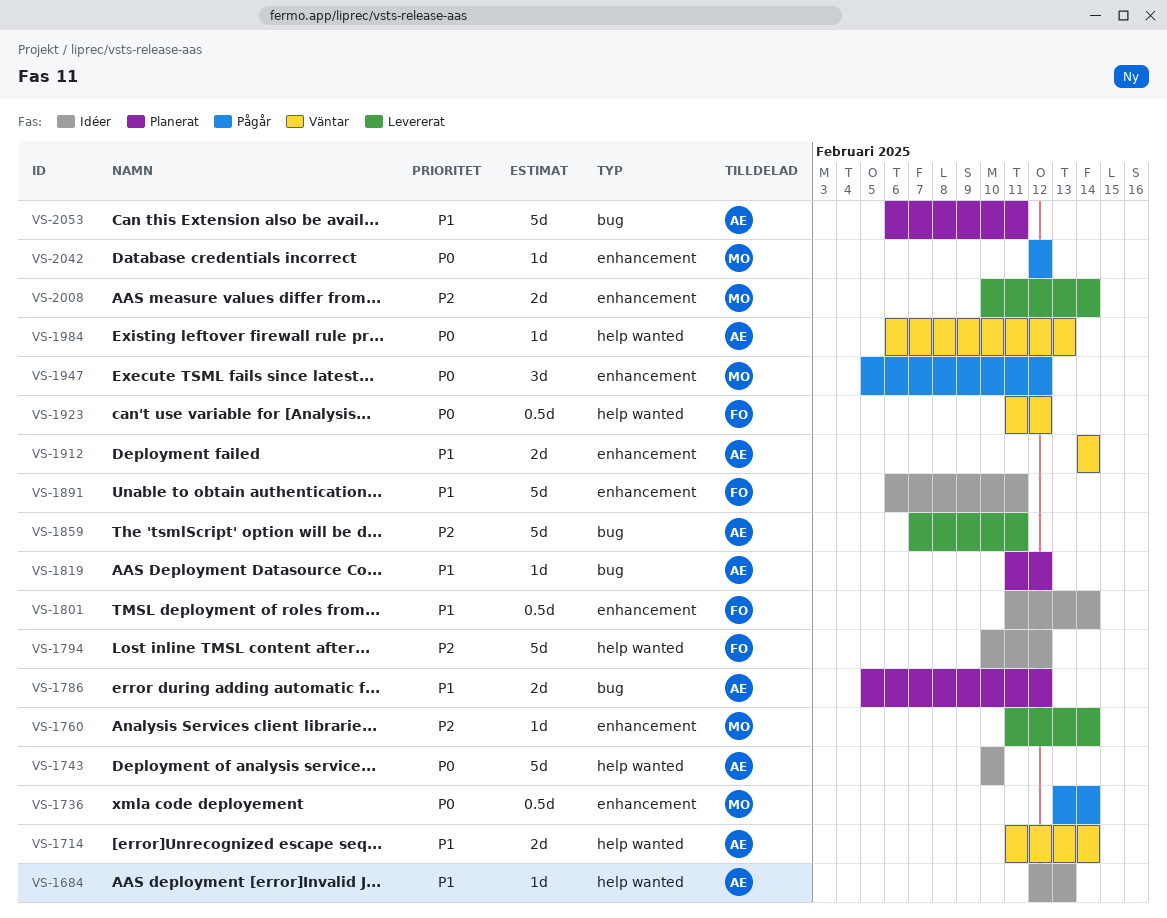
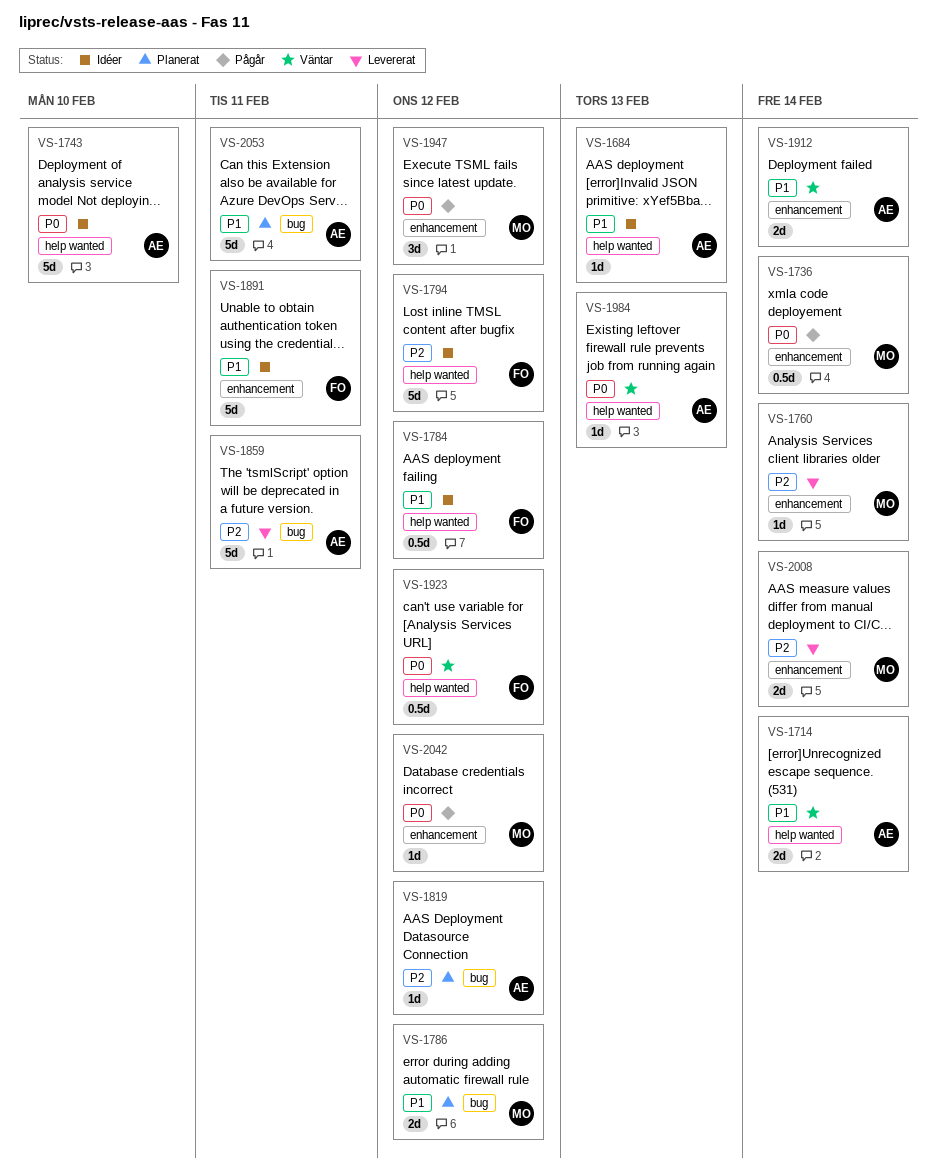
VS-1784: none -> present
VS-1786, owner: AE -> MO
VS-1801: present -> none
VS-1819, priority: P1 -> P2

